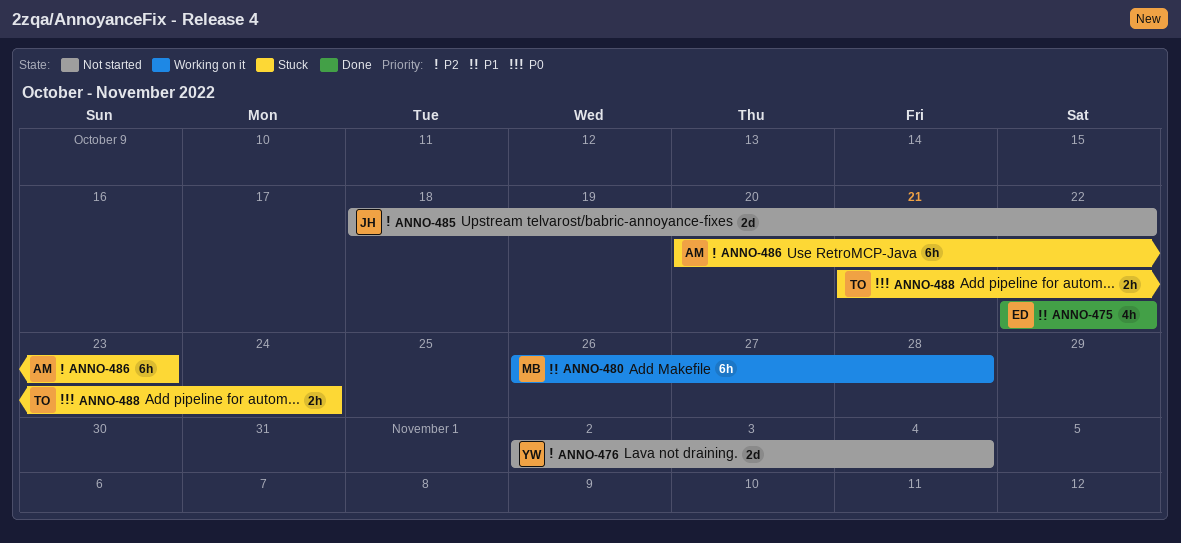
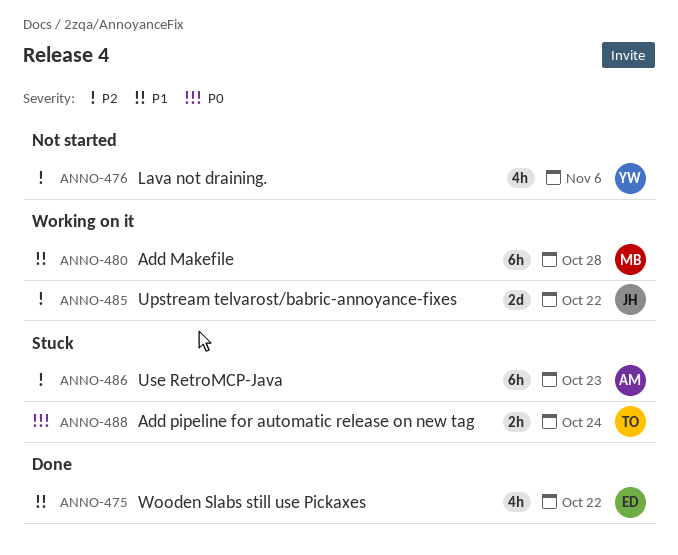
ANNO-476, estimate: 2d -> 4h
ANNO-476, due: Nov 4 -> Nov 6
ANNO-485, status: Not started -> Working on it

